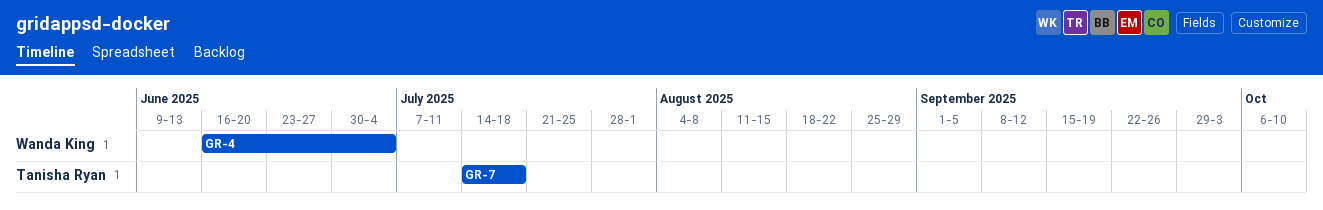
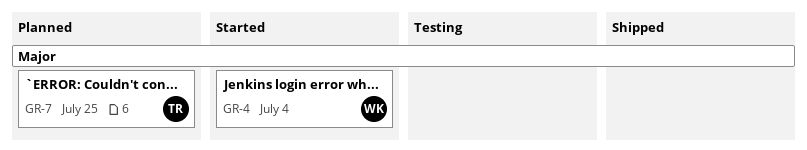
GR-7, due: Jul 18 -> Jul 25

